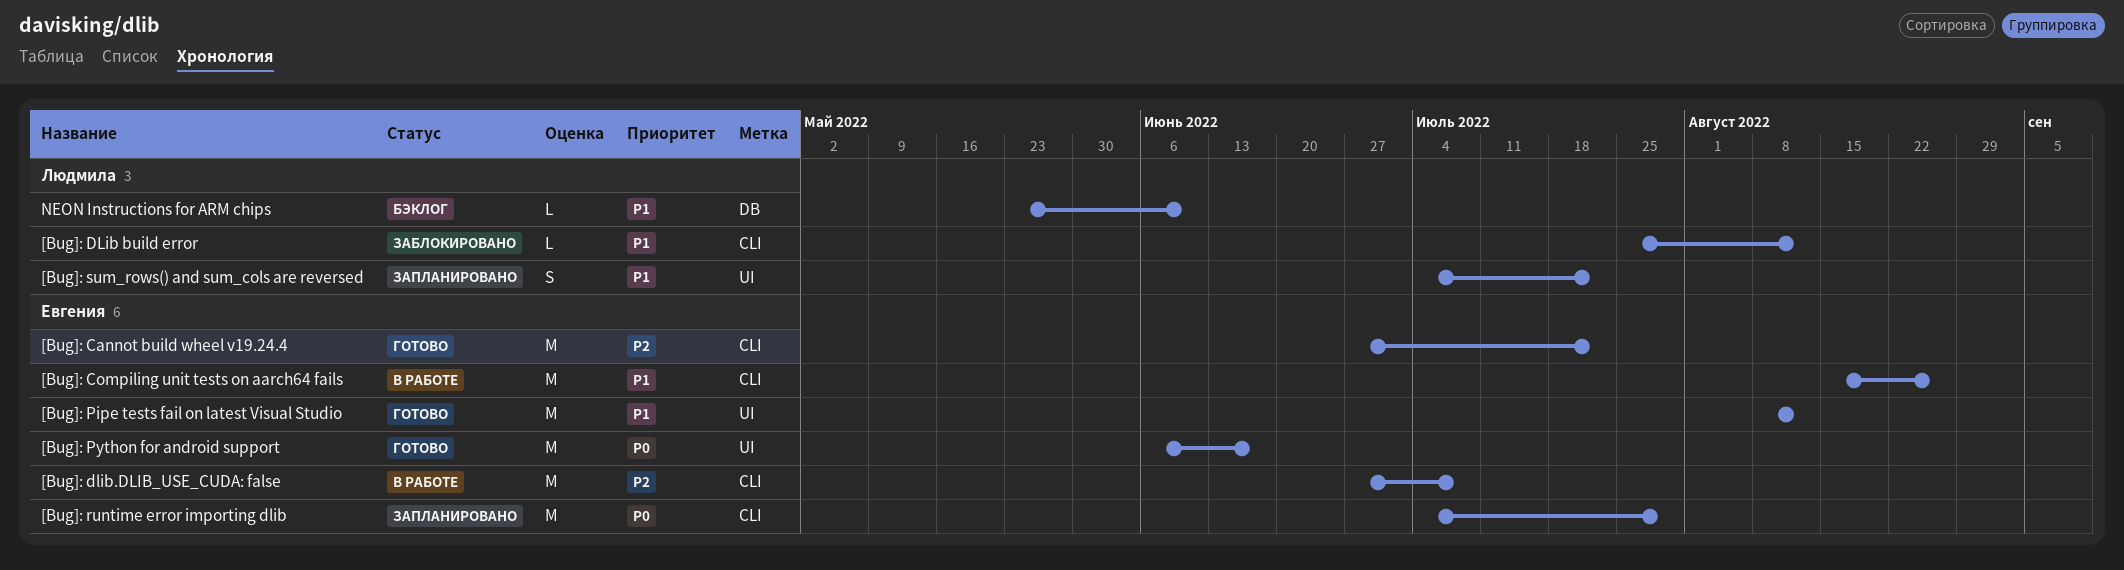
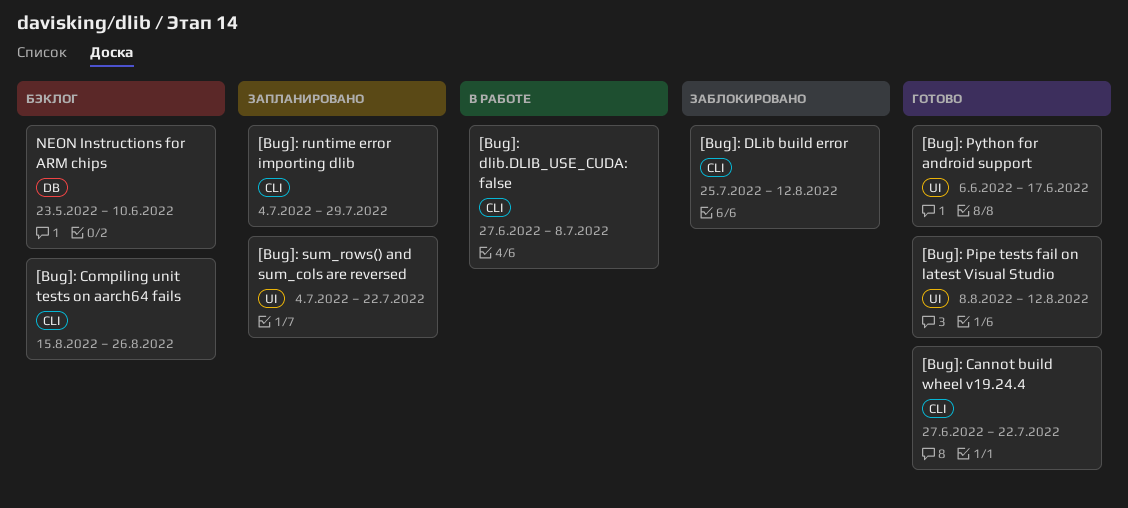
[Bug]: Compiling unit tests on aarch64 fails, status: В работе -> Бэклог

